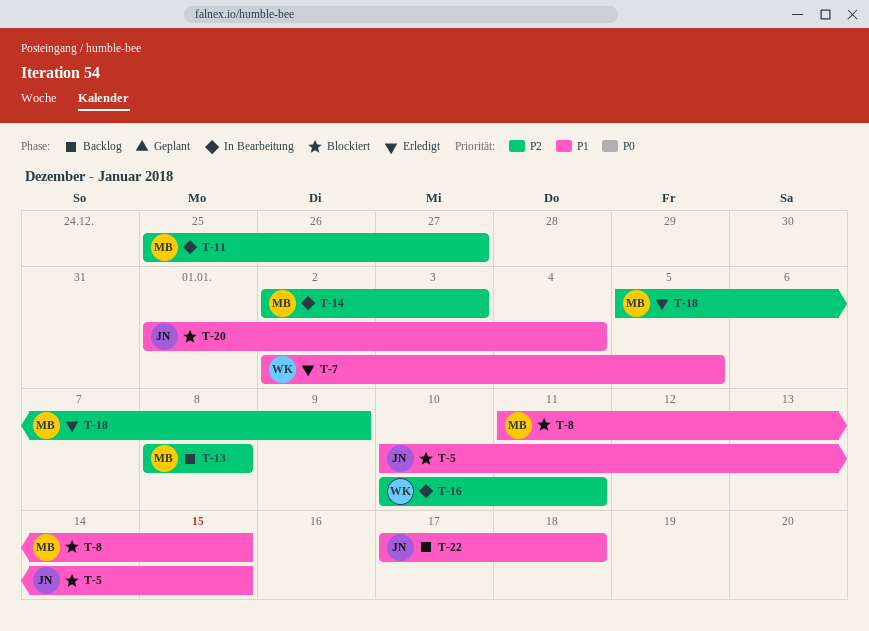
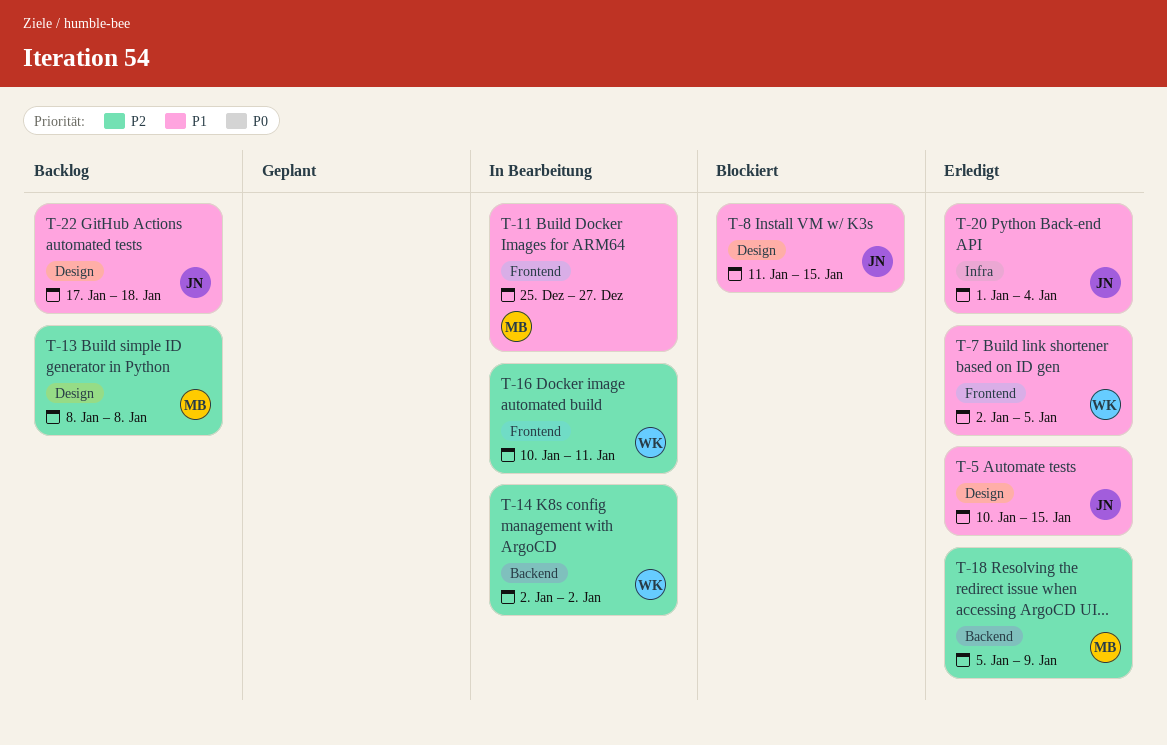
T-5, status: Blockiert -> Erledigt
T-8, owner: MB -> JN
T-11, priority: P2 -> P1
T-14, owner: MB -> WK
T-14, due: Jan 3 -> Jan 2
T-20, status: Blockiert -> Erledigt

